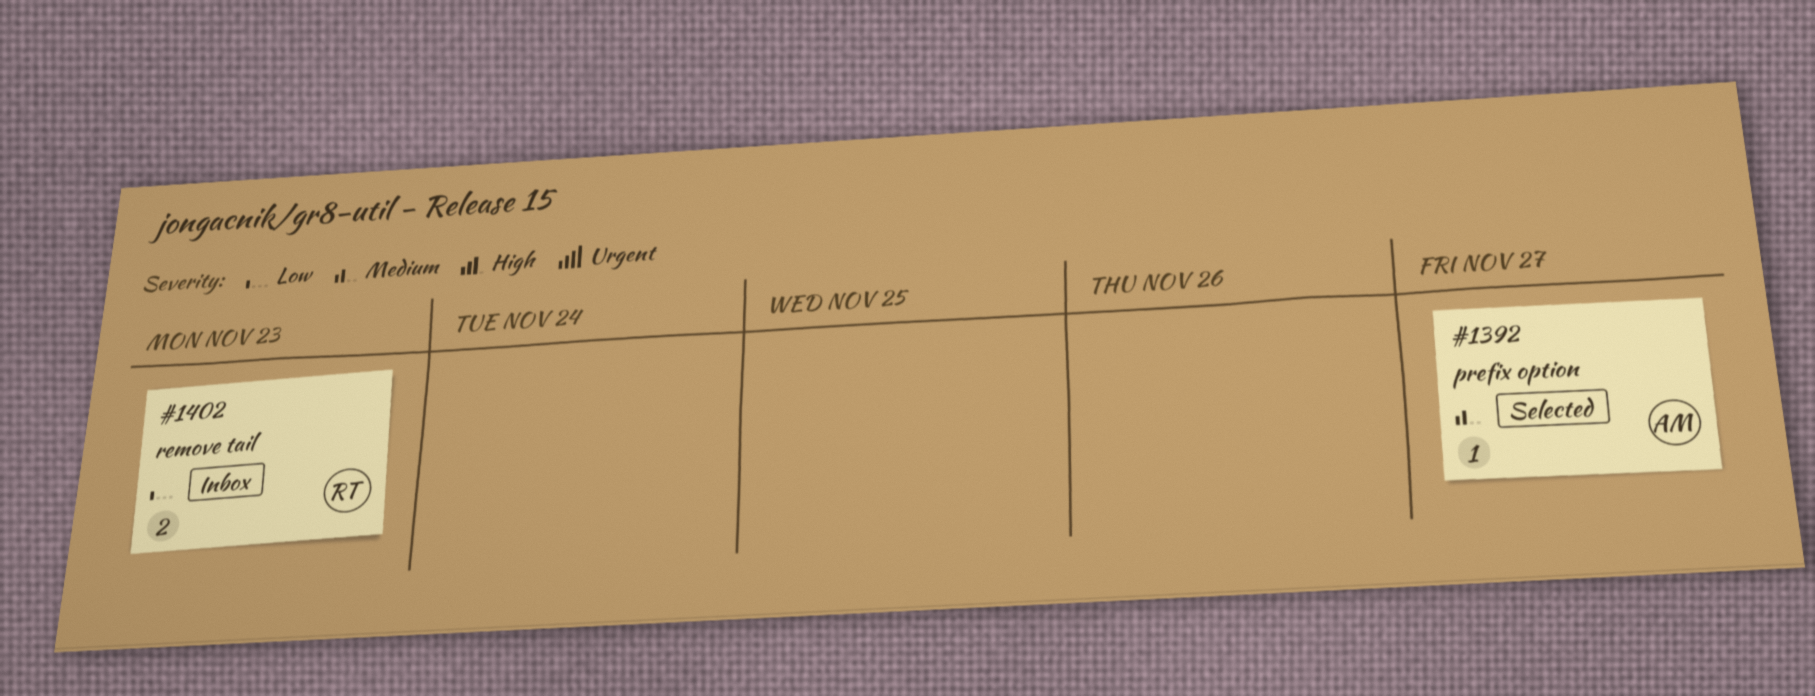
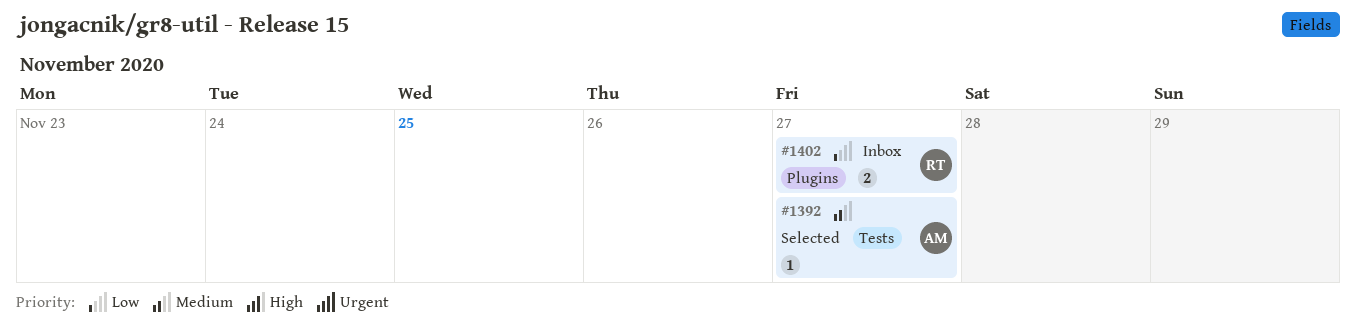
#1402, due: Nov 23 -> Nov 27

